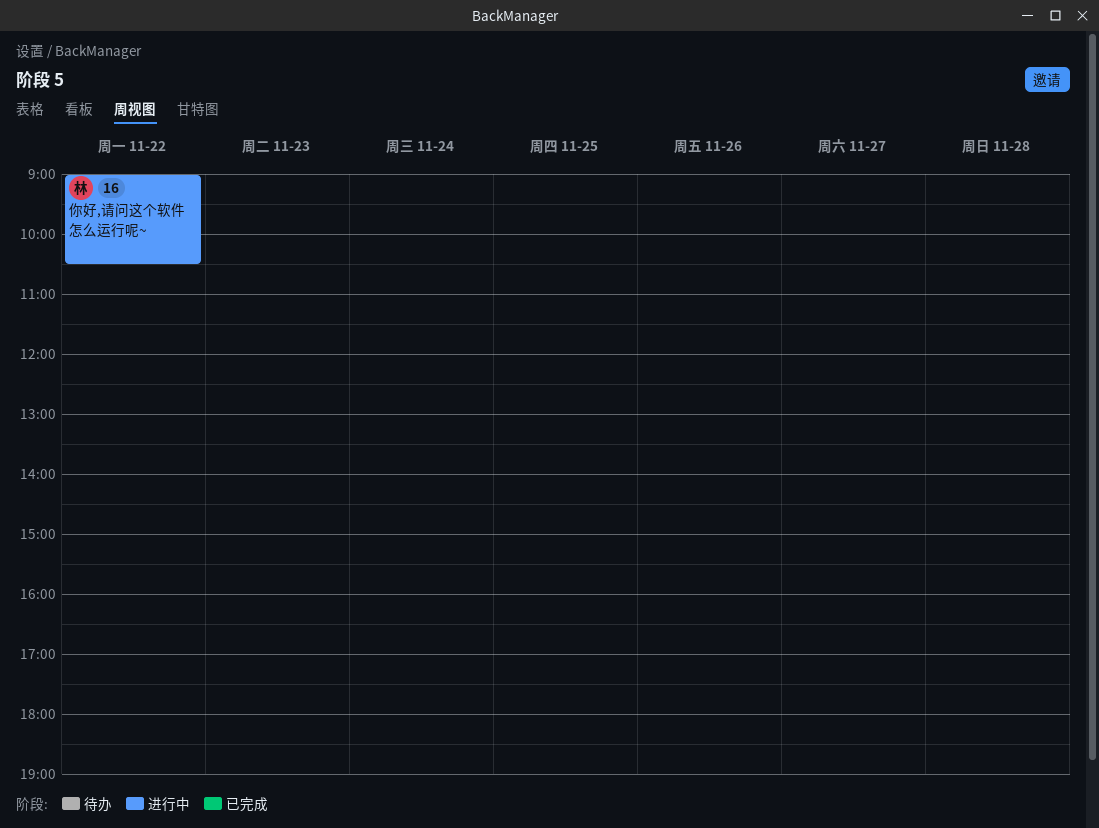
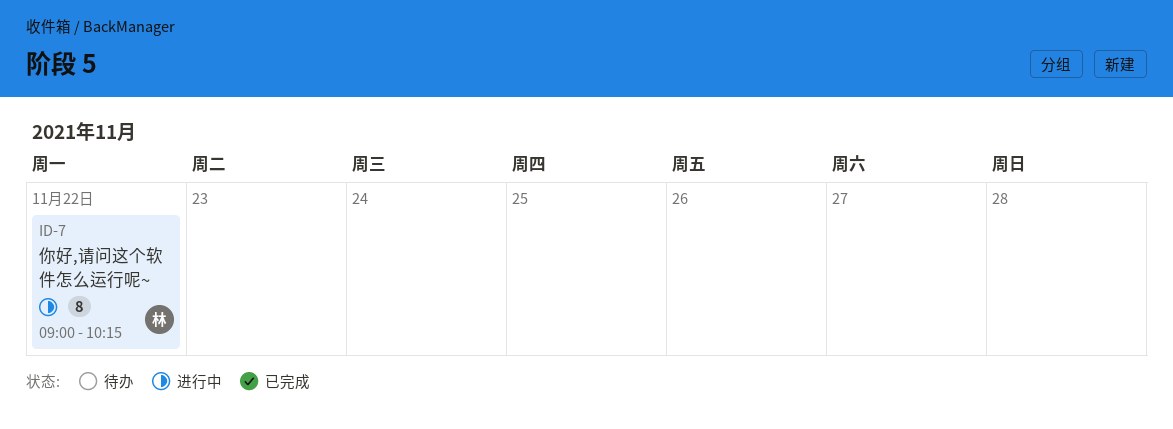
你好,请问这个软件怎么运行呢~, estimate: 16 -> 8
你好,请问这个软件怎么运行呢~, ends: 10:30 -> 10:15

